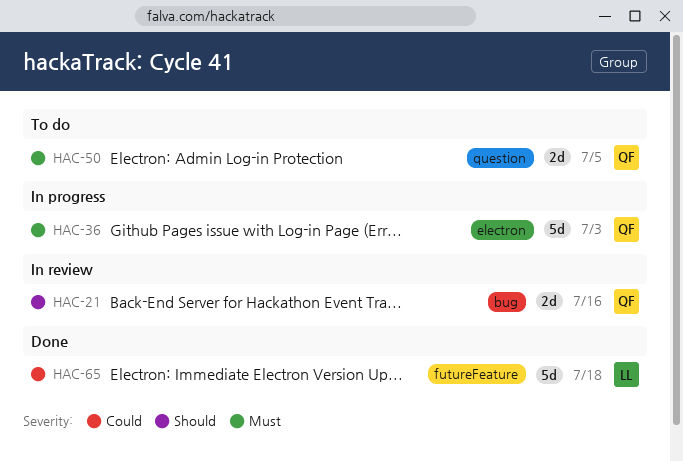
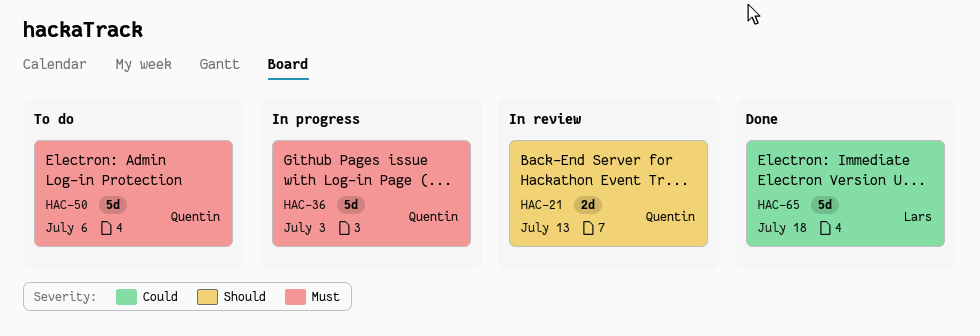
HAC-21, due: Jul 16 -> Jul 13
HAC-50, estimate: 2d -> 5d
HAC-50, due: Jul 5 -> Jul 6

